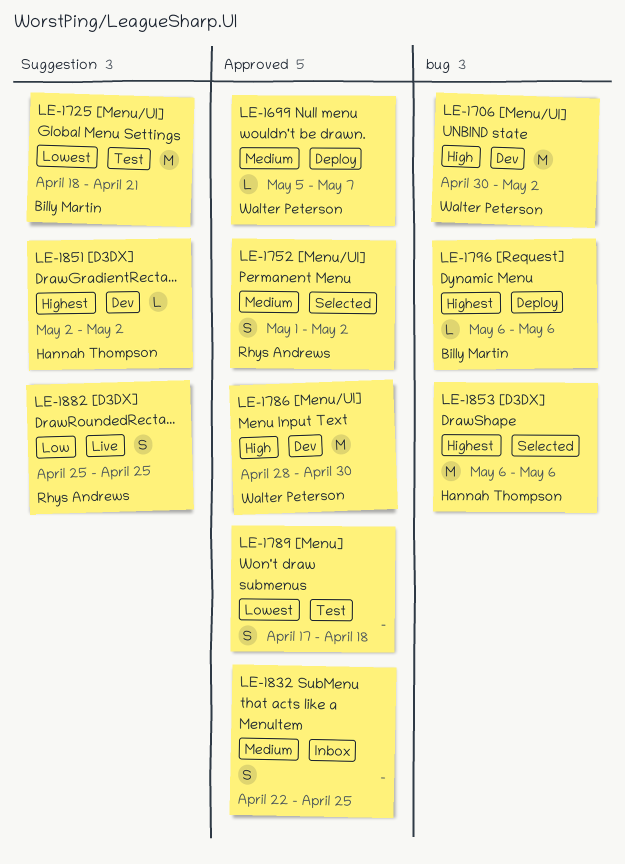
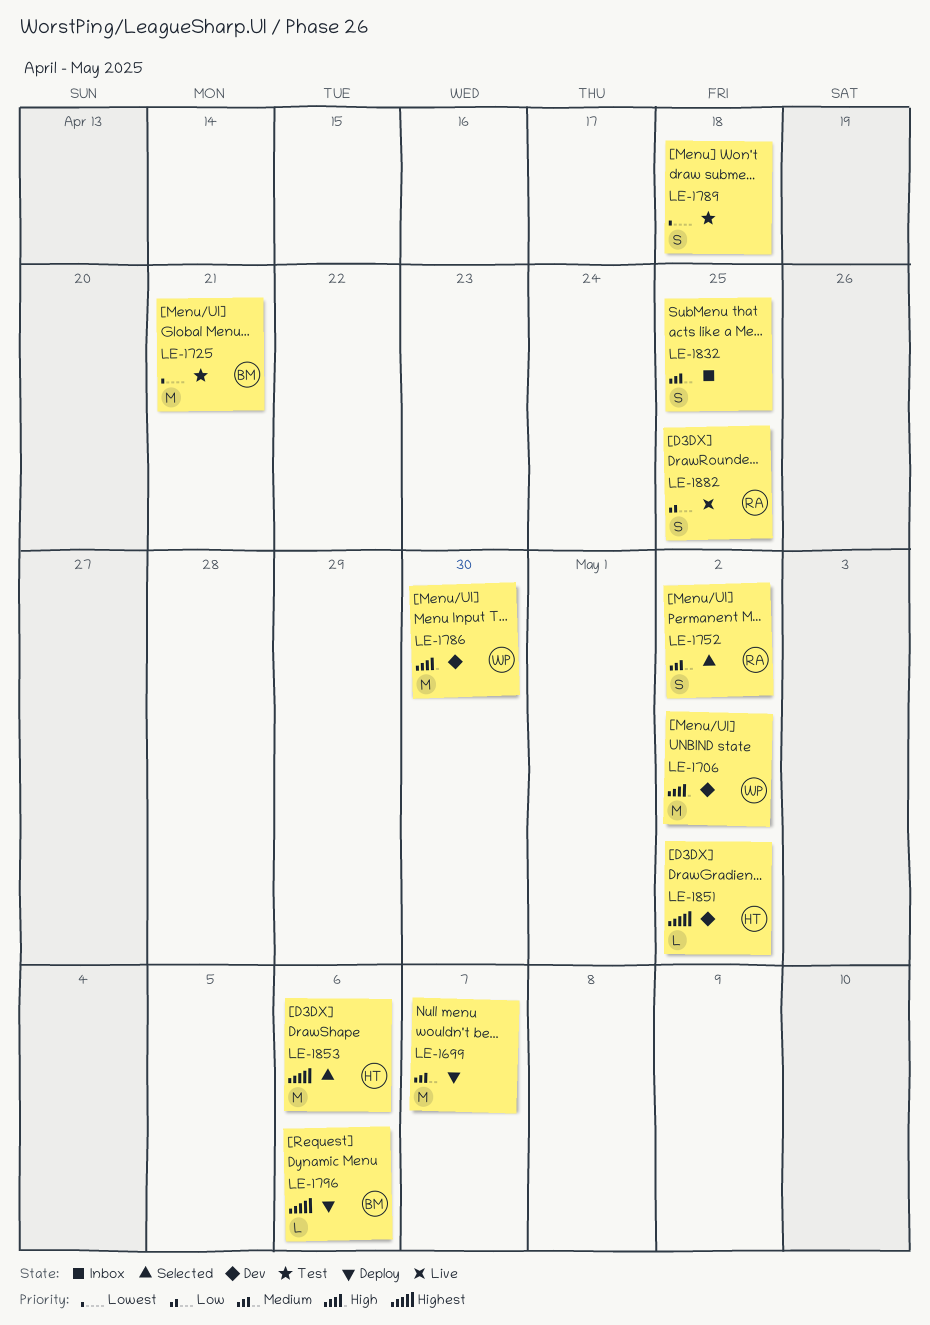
LE-1699, owner: Walter Peterson -> none
LE-1699, estimate: L -> M

